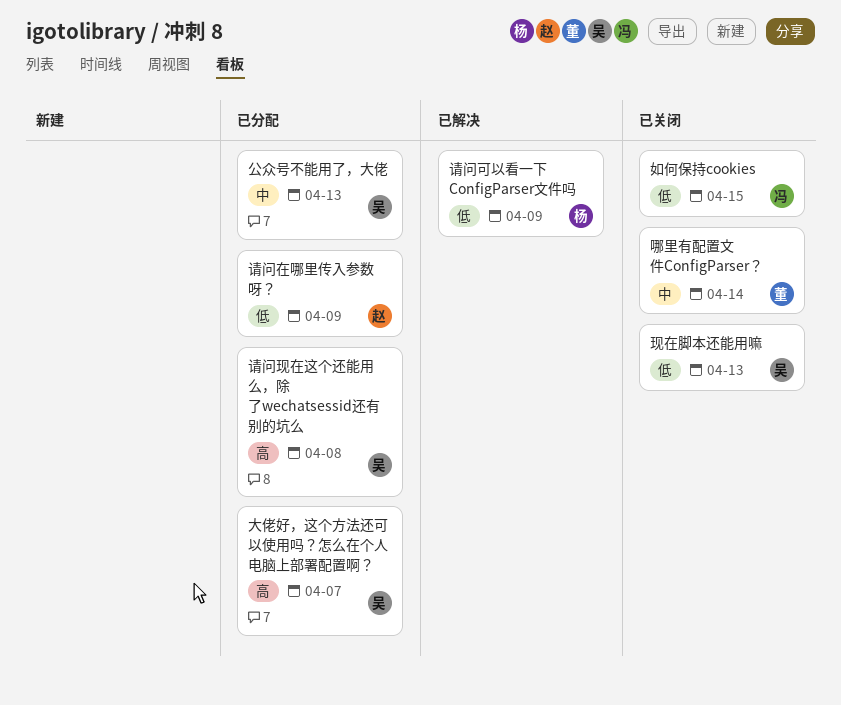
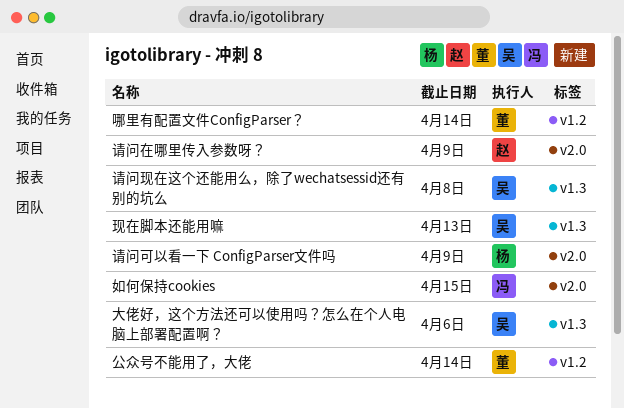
公众号不能用了，大佬, owner: 吴 -> 董
公众号不能用了，大佬, due: Apr 13 -> Apr 14
大佬好，这个方法还可以使用吗？怎么在个人电脑上部署配置啊？, due: Apr 7 -> Apr 6

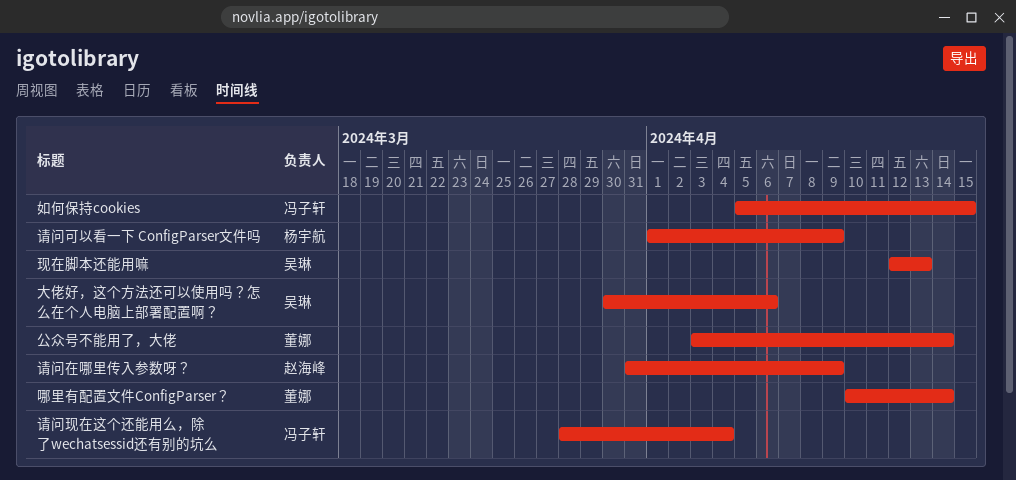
请问现在这个还能用么，除了wechatsessid还有别的坑么, owner: 吴琳 -> 冯子轩
请问现在这个还能用么，除了wechatsessid还有别的坑么, due: Apr 8 -> Apr 4

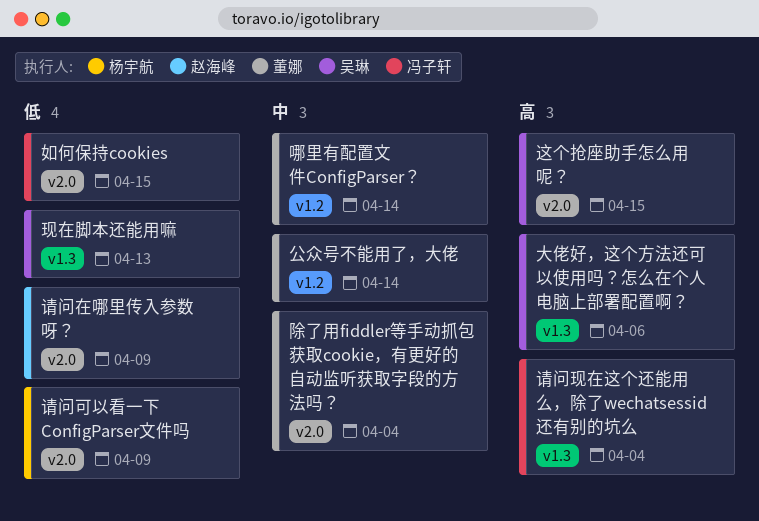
这个抢座助手怎么用呢？: none -> present
除了用fiddler等手动抓包获取cookie，有更好的自动监听获取字段的方法吗？: none -> present

